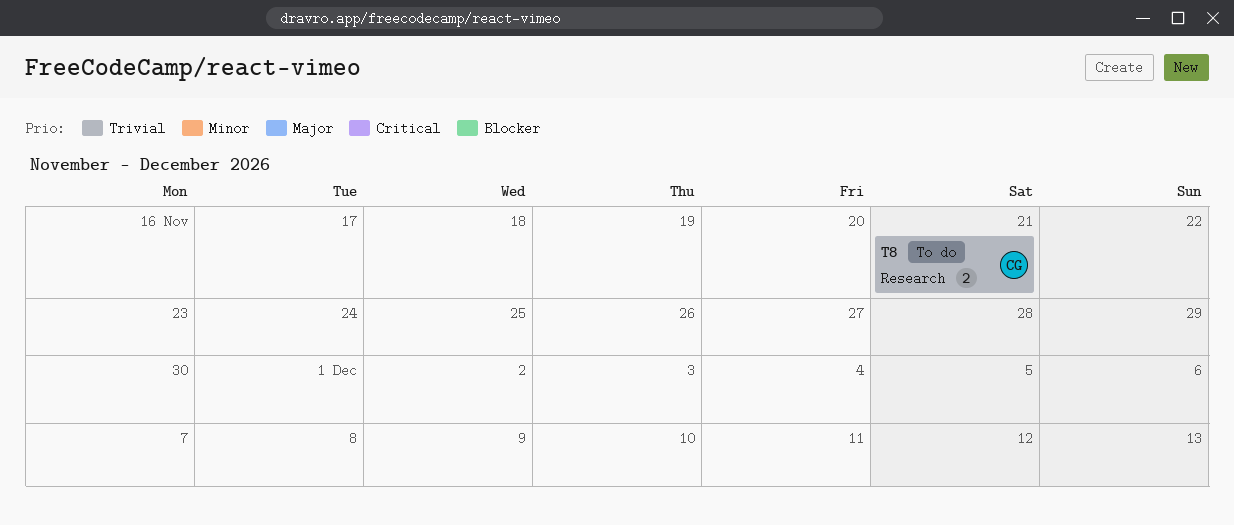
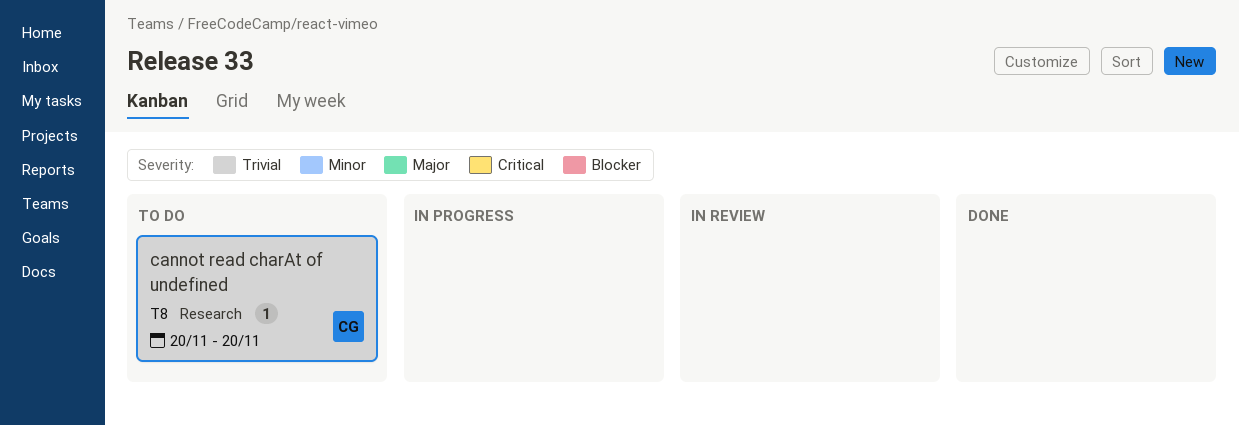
T8, estimate: 2 -> 1
T8, due: Nov 21 -> Nov 20

